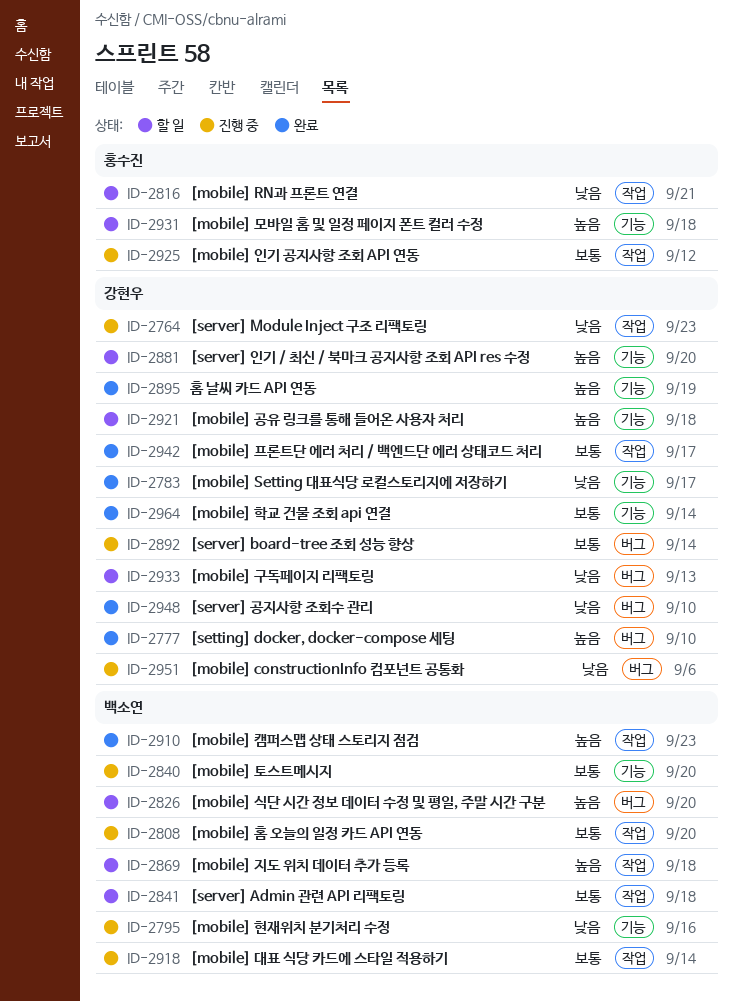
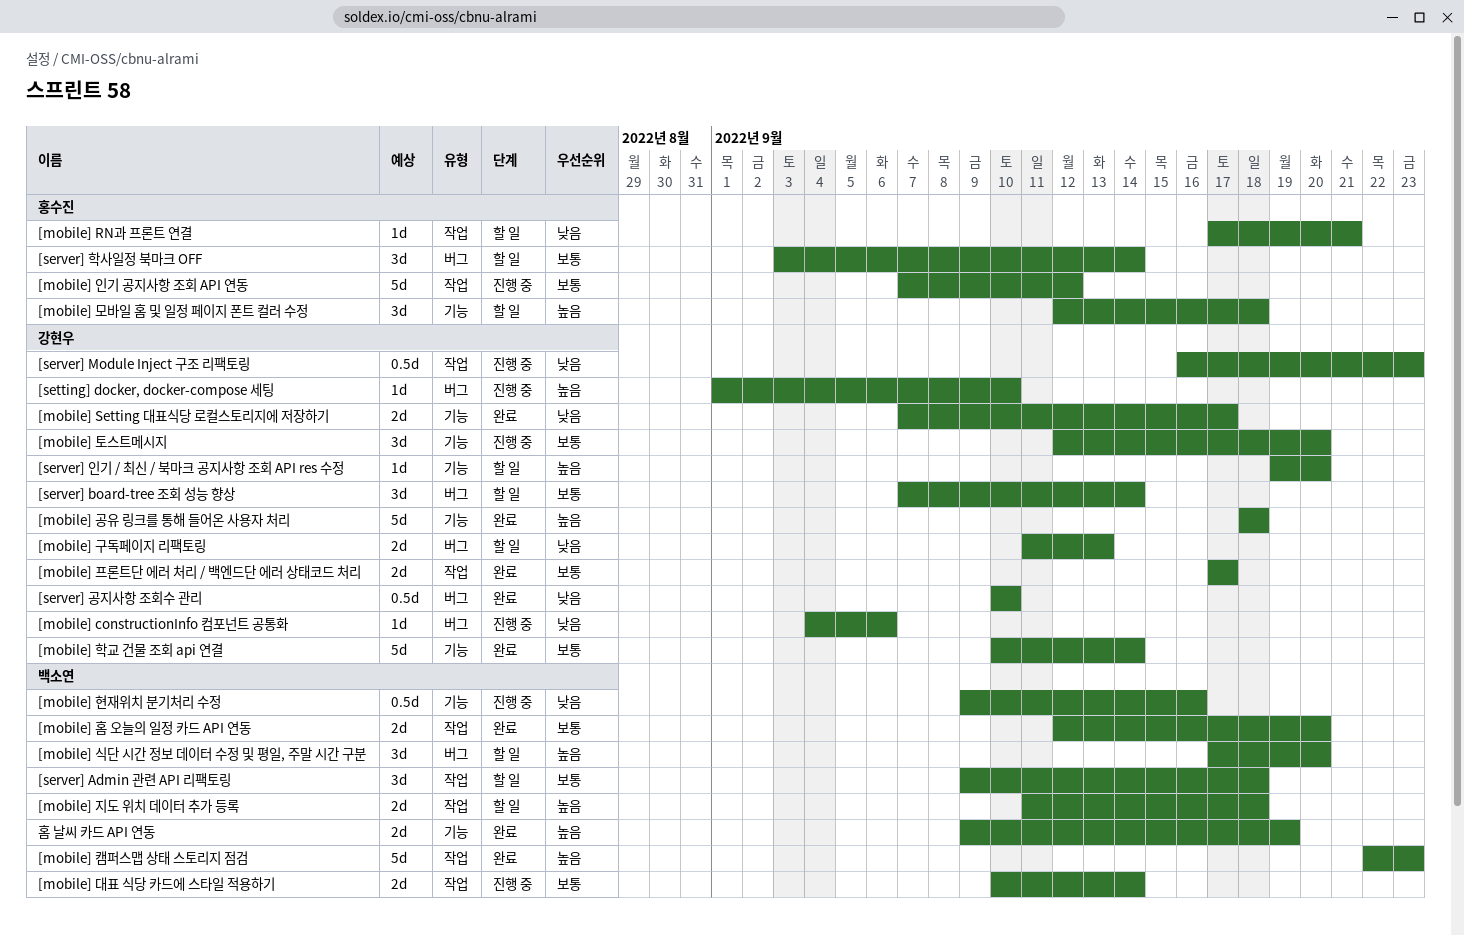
[mobile] 공유 링크를 통해 들어온 사용자 처리, status: 할 일 -> 완료
[mobile] 토스트메시지, owner: 백소연 -> 강현우
[mobile] 홈 오늘의 일정 카드 API 연동, status: 진행 중 -> 완료
[server] board-tree 조회 성능 향상, status: 진행 중 -> 할 일
[server] 학사일정 북마크 OFF: none -> present
[setting] docker, docker-compose 세팅, status: 완료 -> 진행 중
홈 날씨 카드 API 연동, owner: 강현우 -> 백소연

